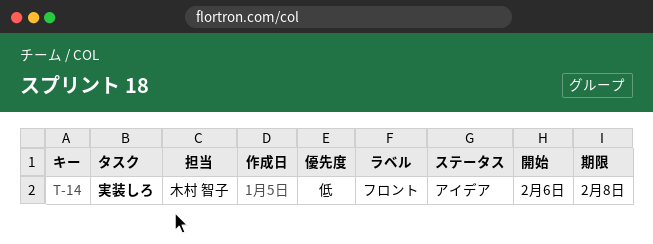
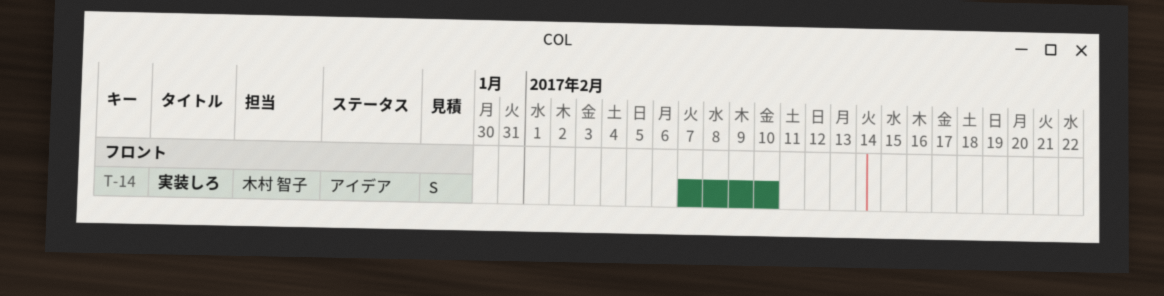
T-14, start: Feb 6 -> Feb 7
T-14, due: Feb 8 -> Feb 10

